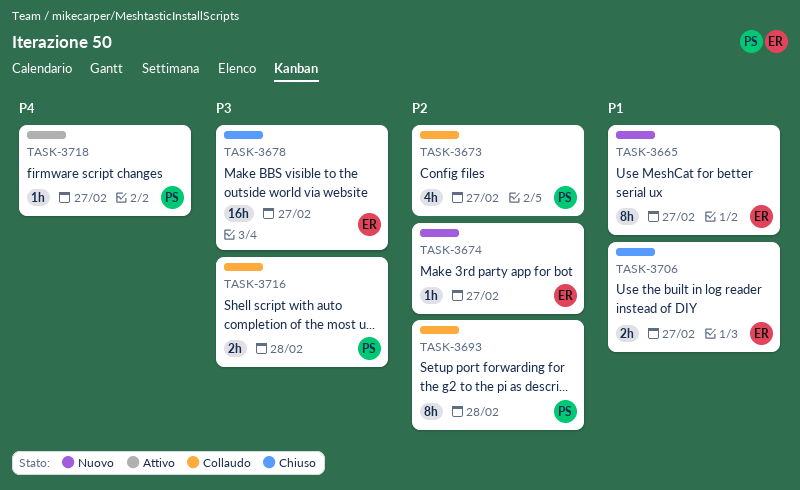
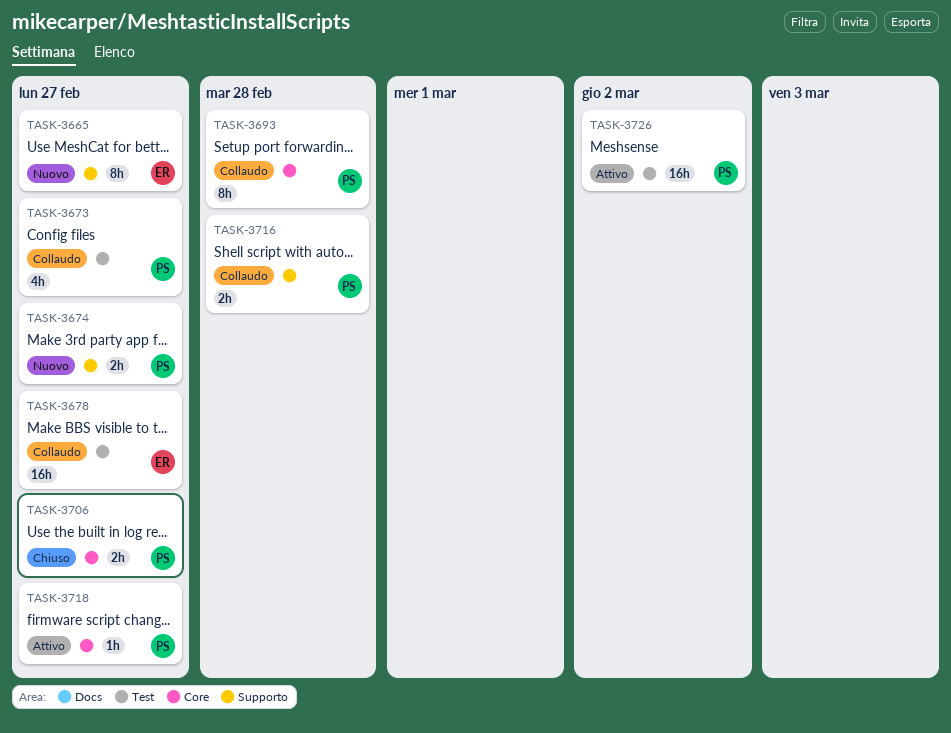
TASK-3674, owner: ER -> PS
TASK-3674, estimate: 1h -> 2h
TASK-3678, status: Chiuso -> Collaudo
TASK-3706, owner: ER -> PS
TASK-3726: none -> present

